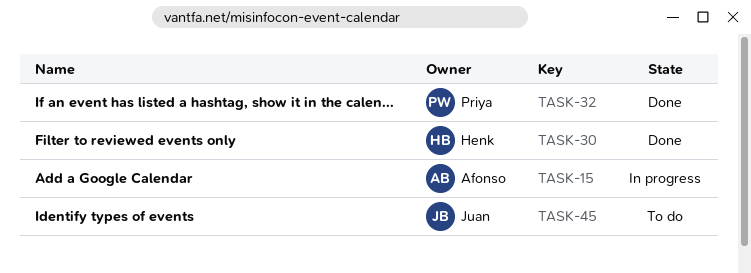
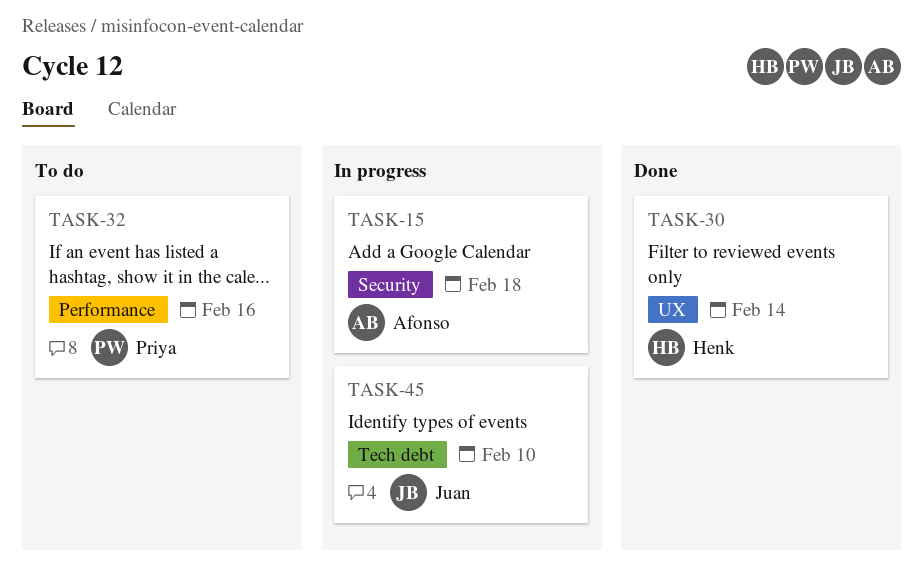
TASK-32, status: Done -> To do
TASK-45, status: To do -> In progress

